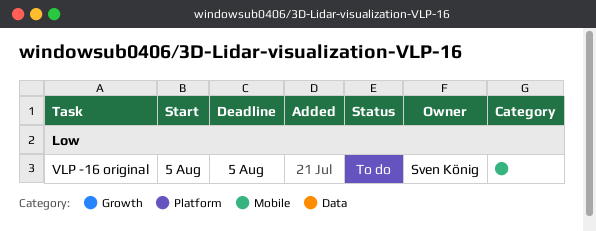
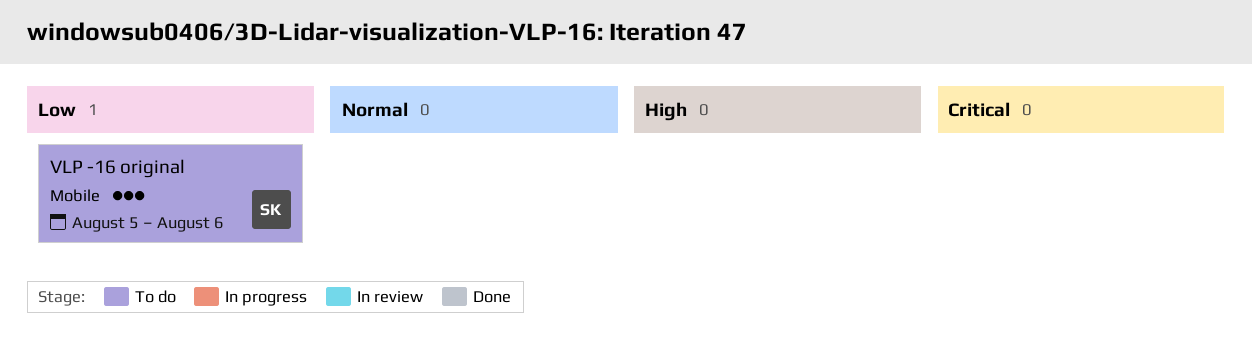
VLP -16 original, due: Aug 5 -> Aug 6

